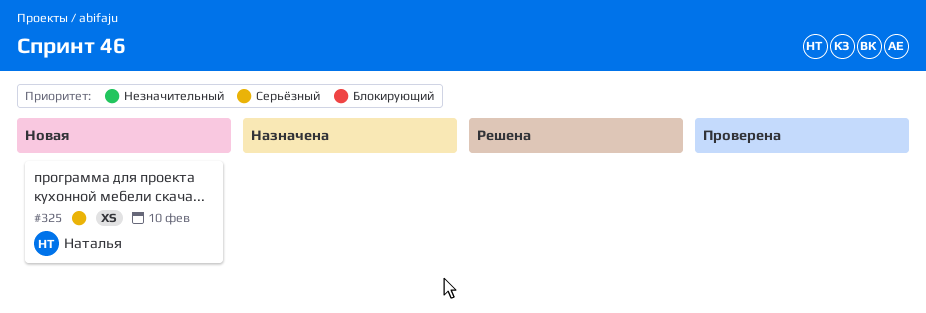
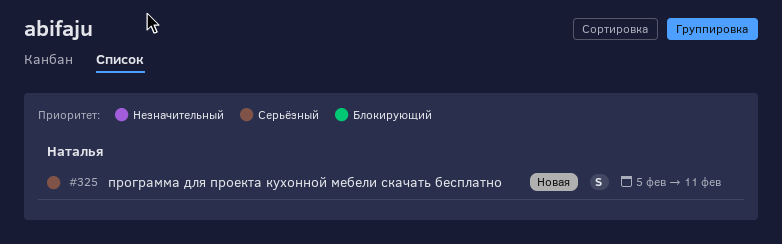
#325, estimate: XS -> S
#325, due: Feb 10 -> Feb 11

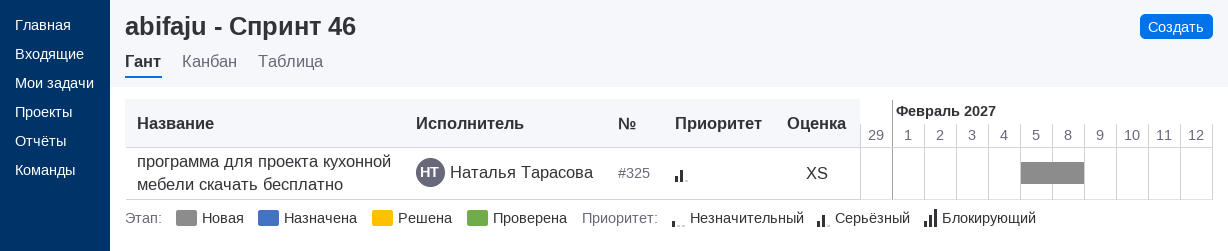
#325, estimate: S -> XS
#325, due: Feb 11 -> Feb 8

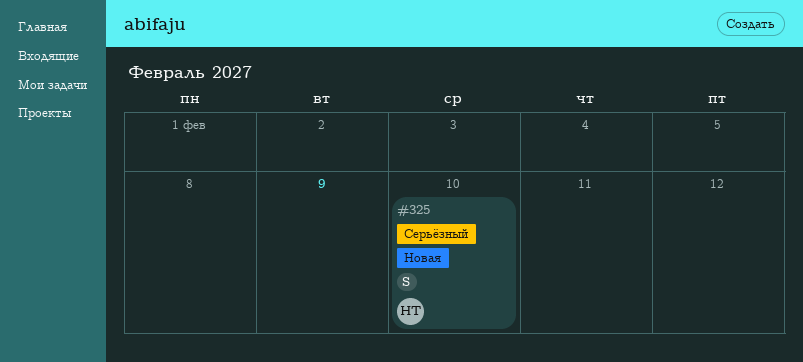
#325, estimate: XS -> S
#325, due: Feb 8 -> Feb 10

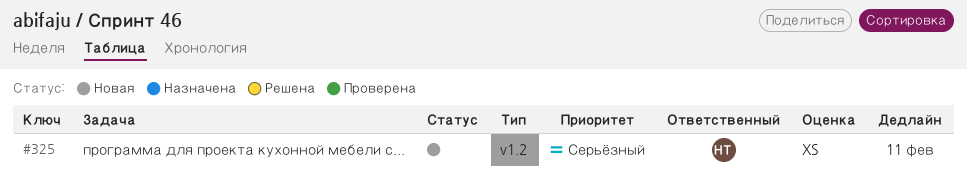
#325, estimate: S -> XS
#325, due: Feb 10 -> Feb 11

